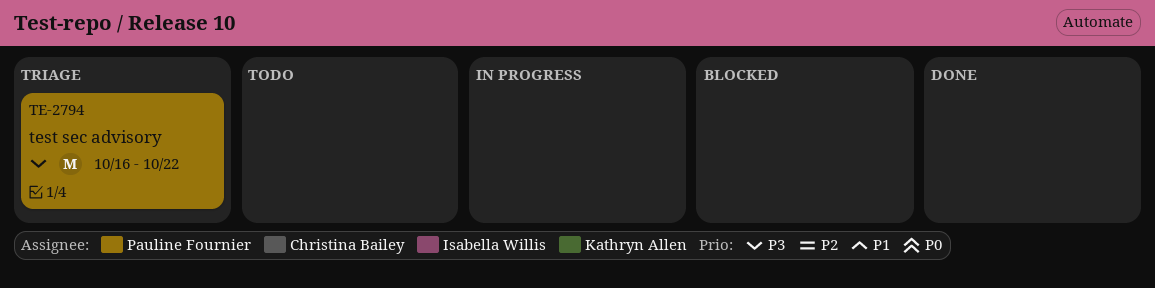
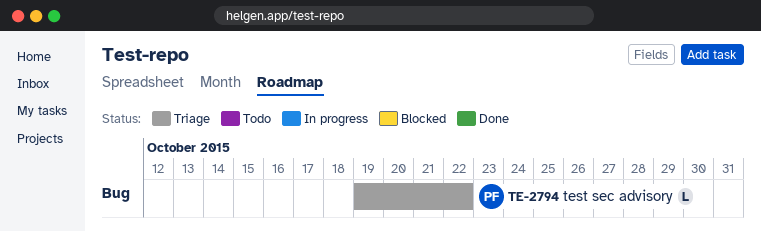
TE-2794, estimate: M -> L
TE-2794, start: Oct 16 -> Oct 19

